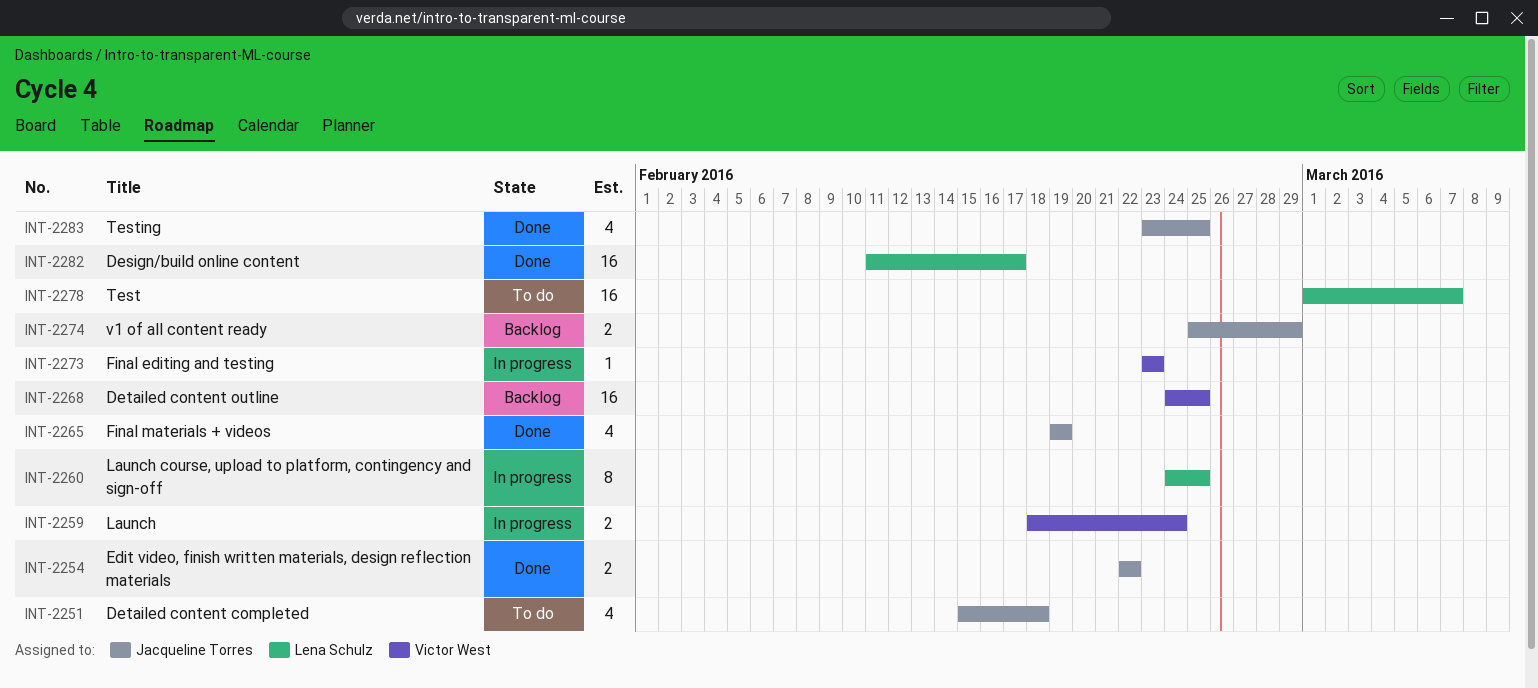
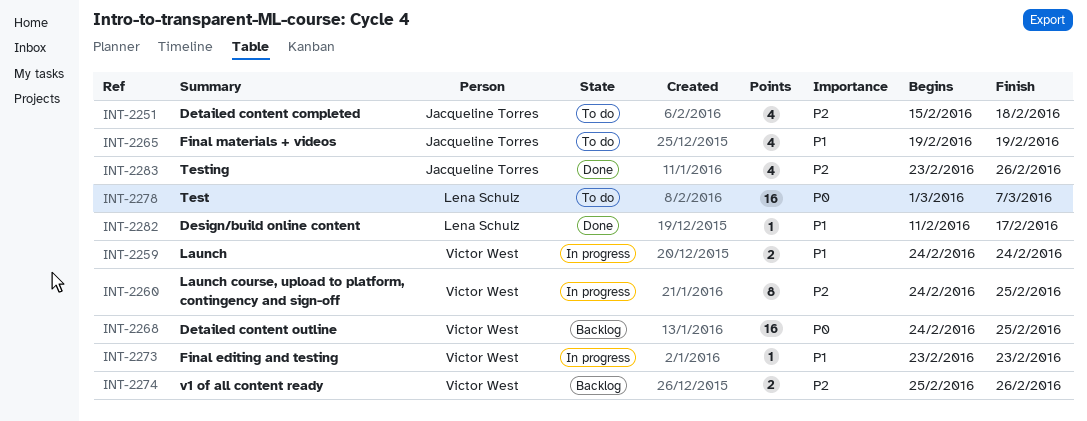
INT-2254: present -> none
INT-2259, start: Feb 18 -> Feb 24
INT-2260, owner: Lena Schulz -> Victor West
INT-2265, status: Done -> To do
INT-2274, owner: Jacqueline Torres -> Victor West
INT-2274, due: Feb 29 -> Feb 26
INT-2282, estimate: 16 -> 1
INT-2283, due: Feb 25 -> Feb 26

